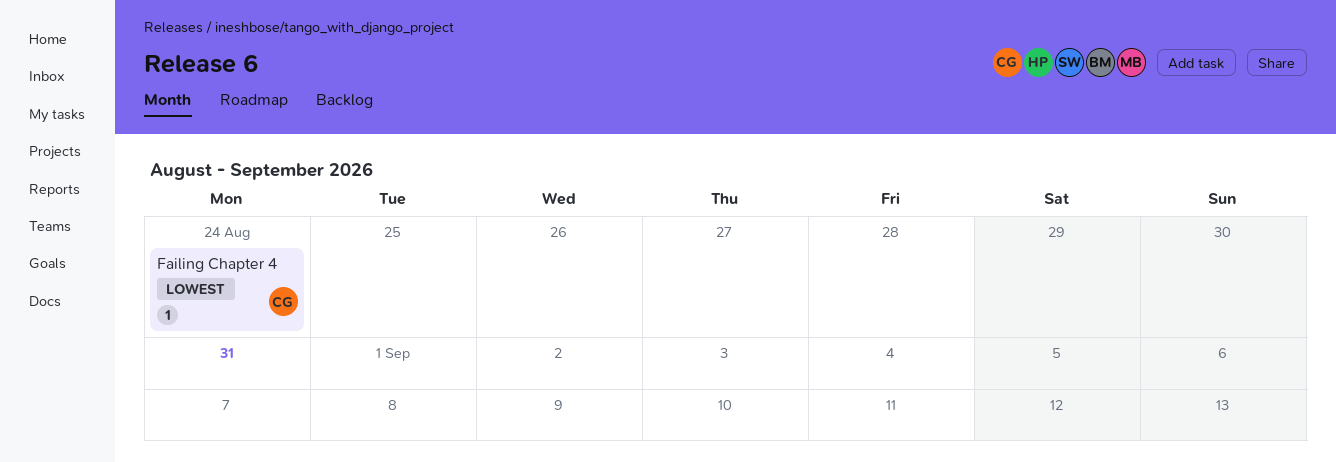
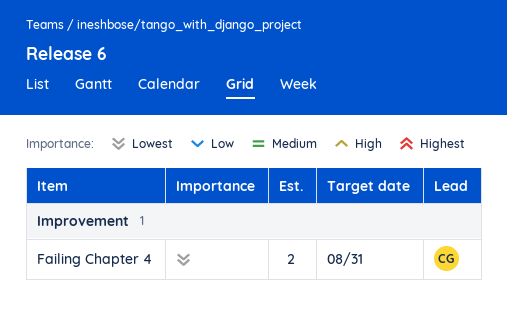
Failing Chapter 4, estimate: 1 -> 2
Failing Chapter 4, due: Aug 24 -> Aug 31

